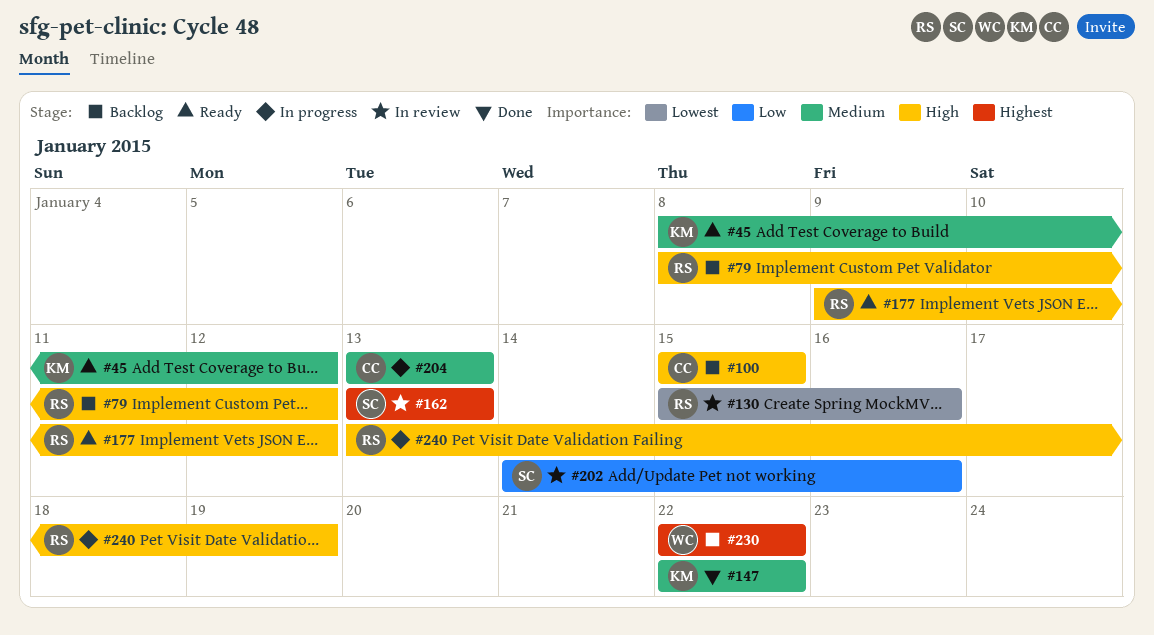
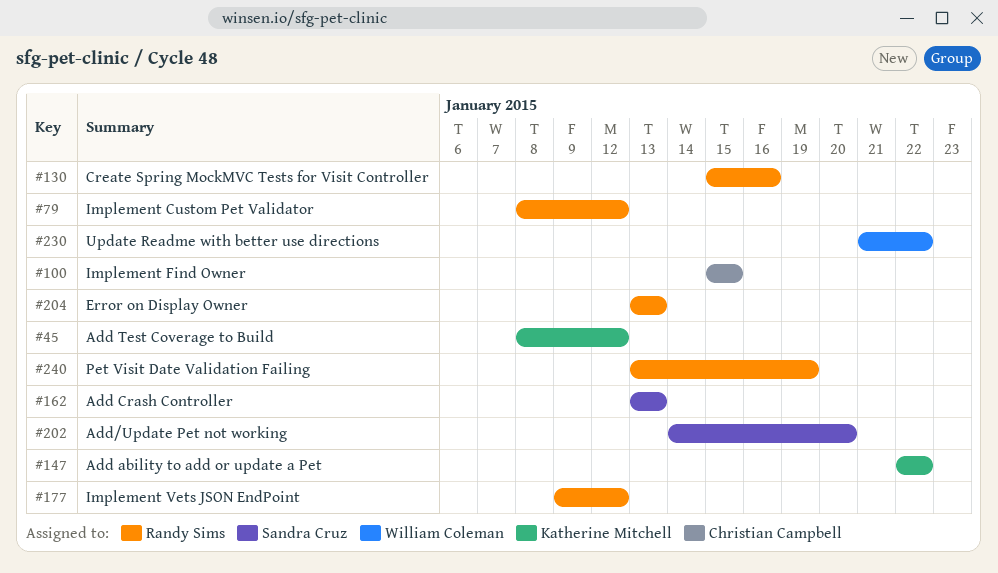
#202, due: Jan 16 -> Jan 20
#204, owner: Christian Campbell -> Randy Sims
#230, start: Jan 22 -> Jan 21

